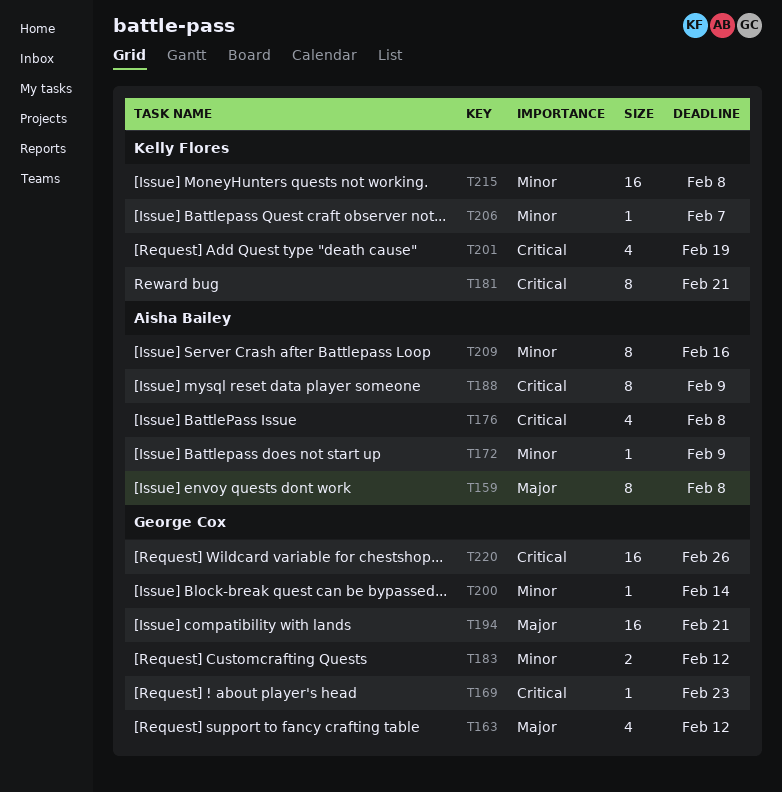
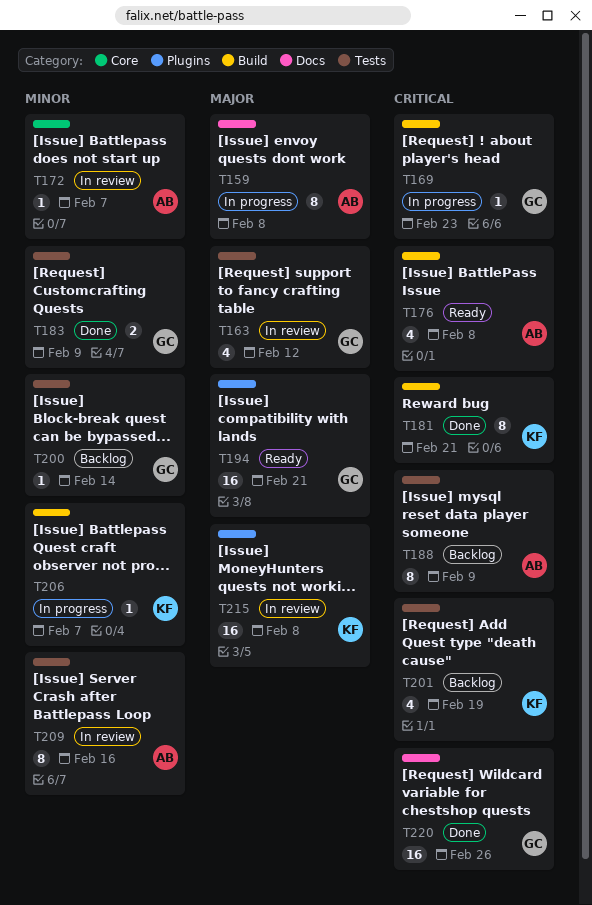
T172, due: Feb 9 -> Feb 7
T183, due: Feb 12 -> Feb 9
T215, priority: Minor -> Major

